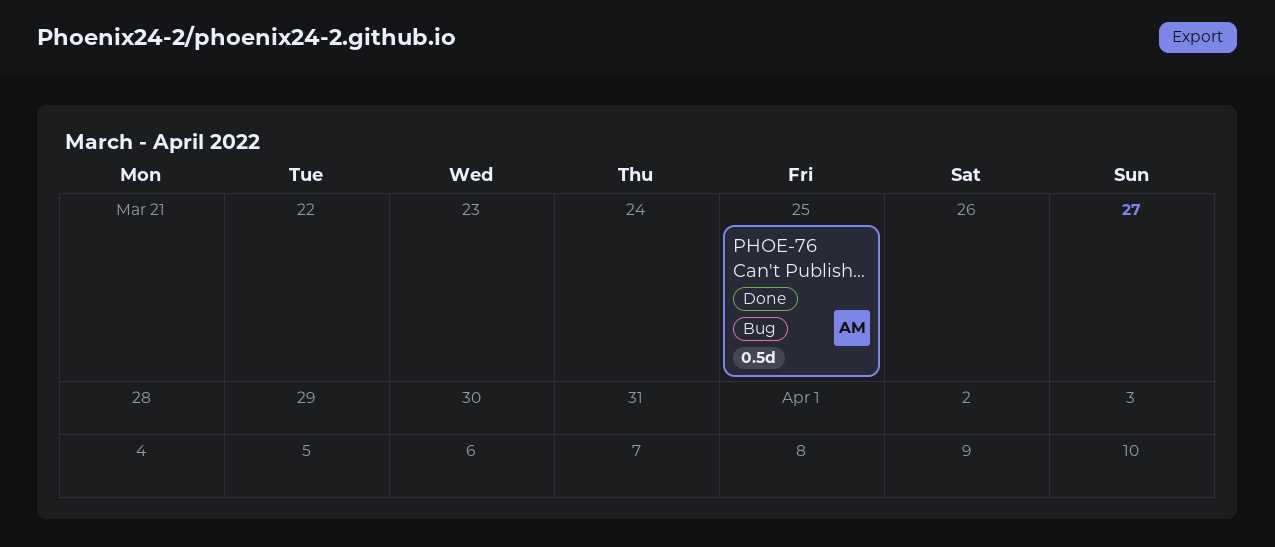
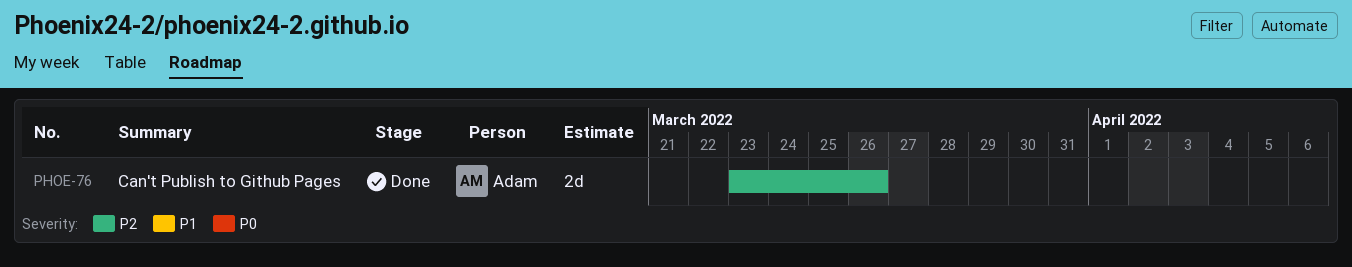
PHOE-76, estimate: 0.5d -> 2d
PHOE-76, due: Mar 25 -> Mar 26

